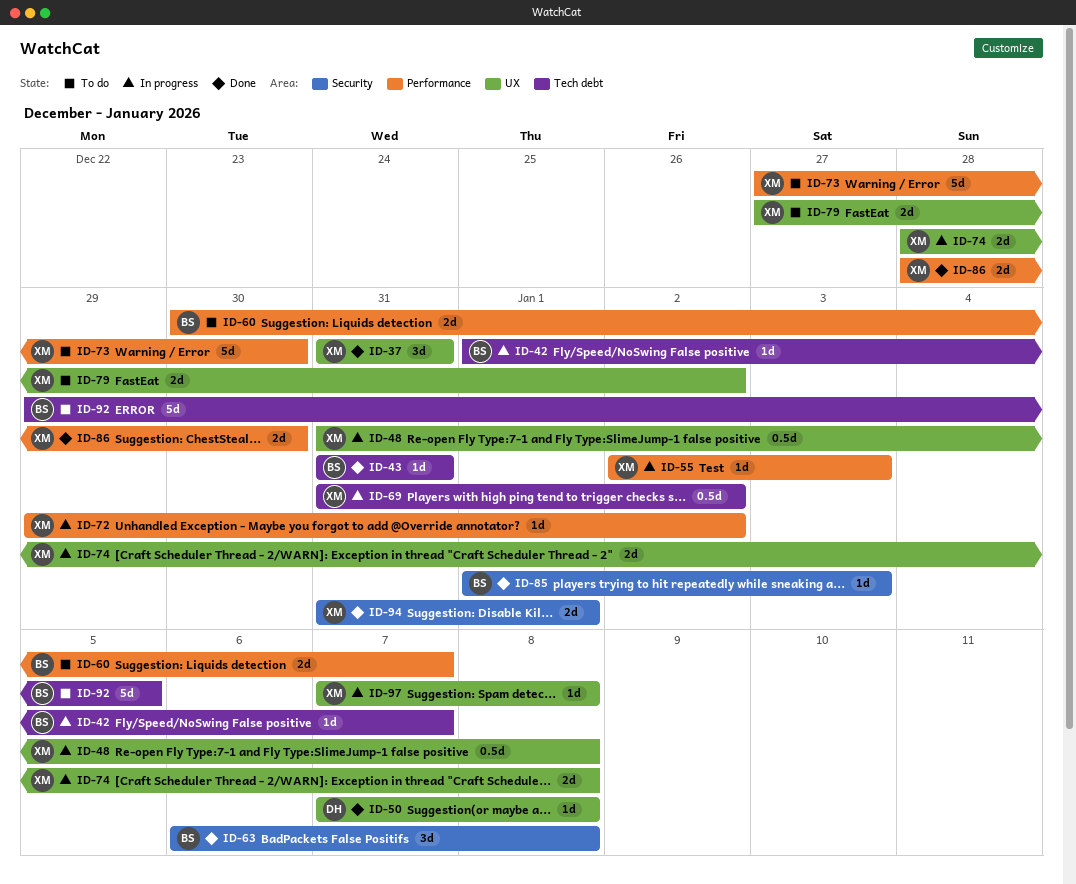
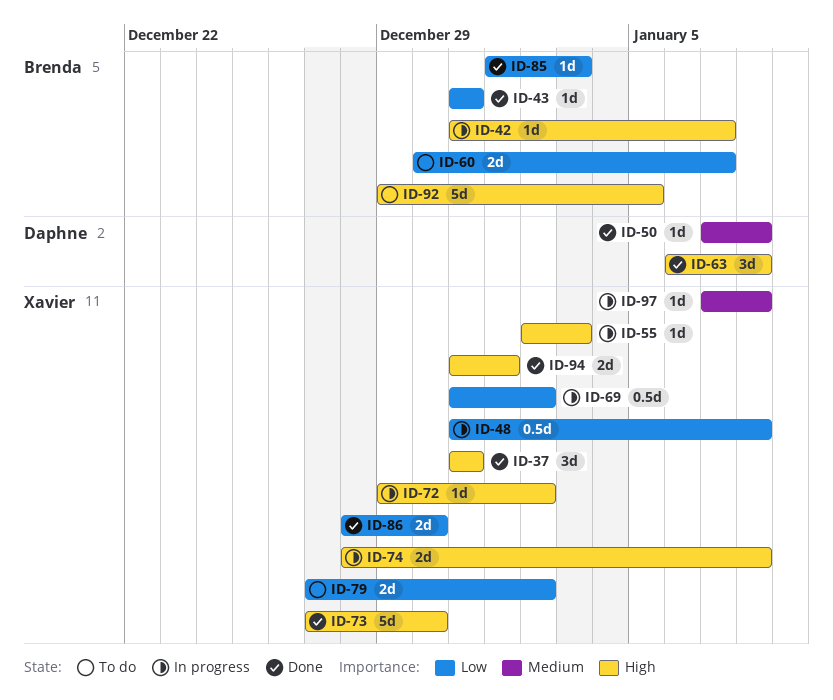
ID-42, start: Jan 1 -> Dec 31
ID-63, owner: Brenda -> Daphne
ID-73, status: To do -> Done

